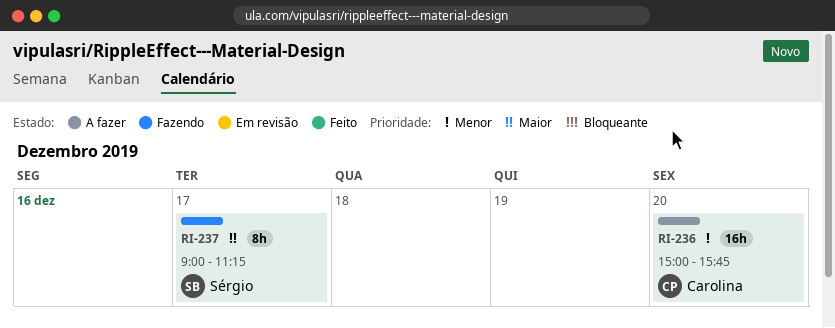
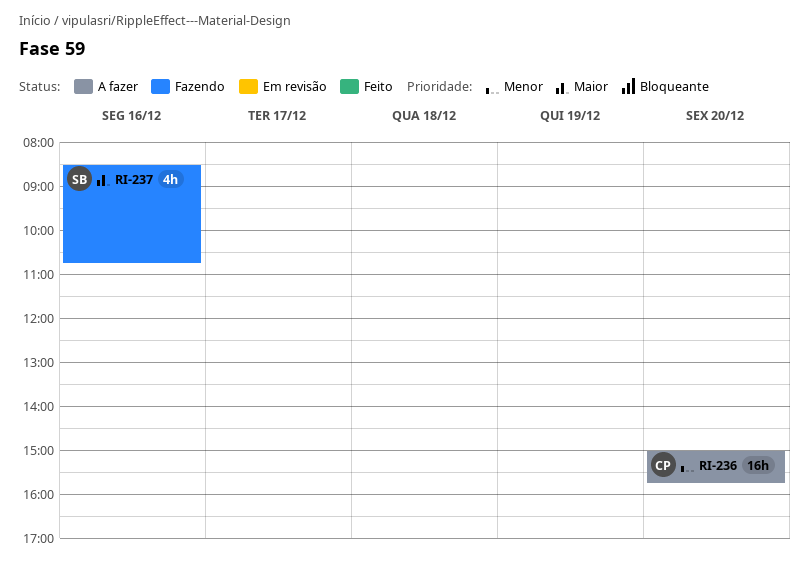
RI-237, estimate: 8h -> 4h
RI-237, day: Dec 17 -> Dec 16
RI-237, begins: 09:00 -> 08:30
RI-237, ends: 11:15 -> 10:45

